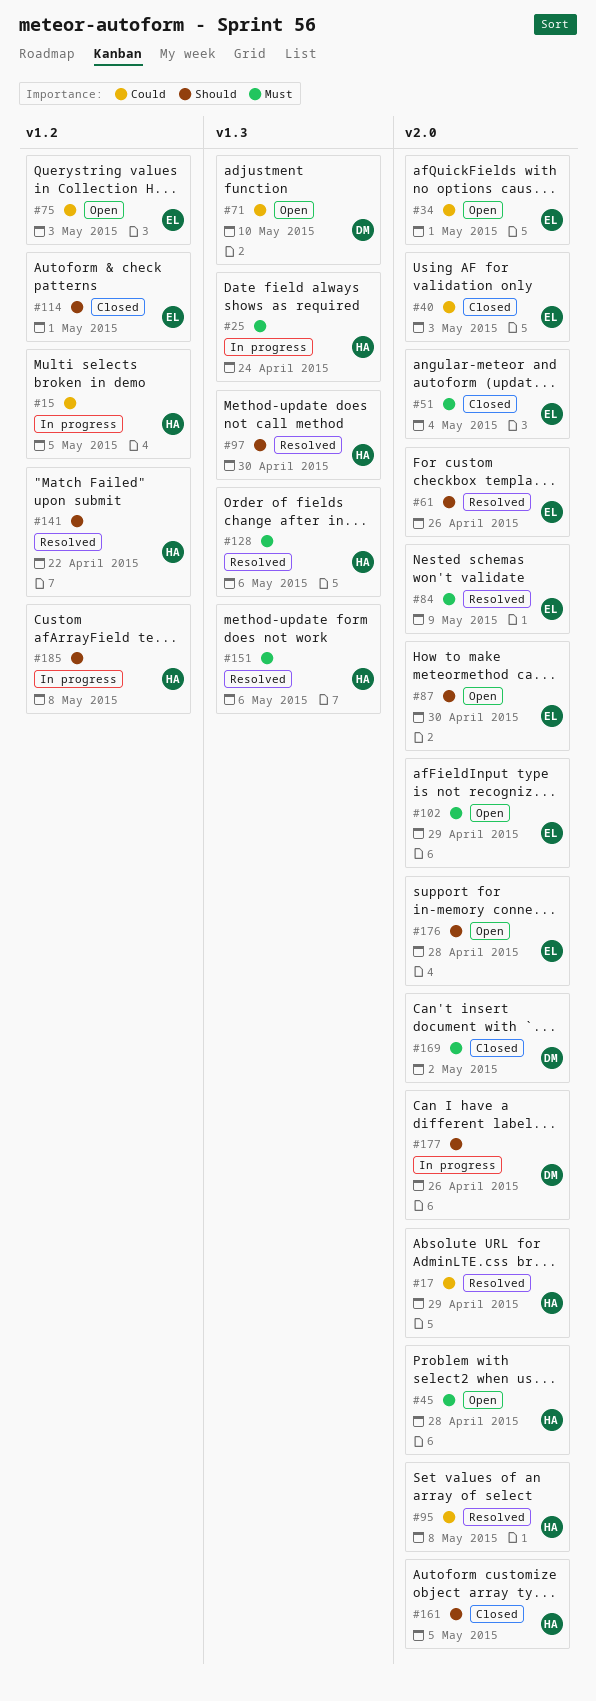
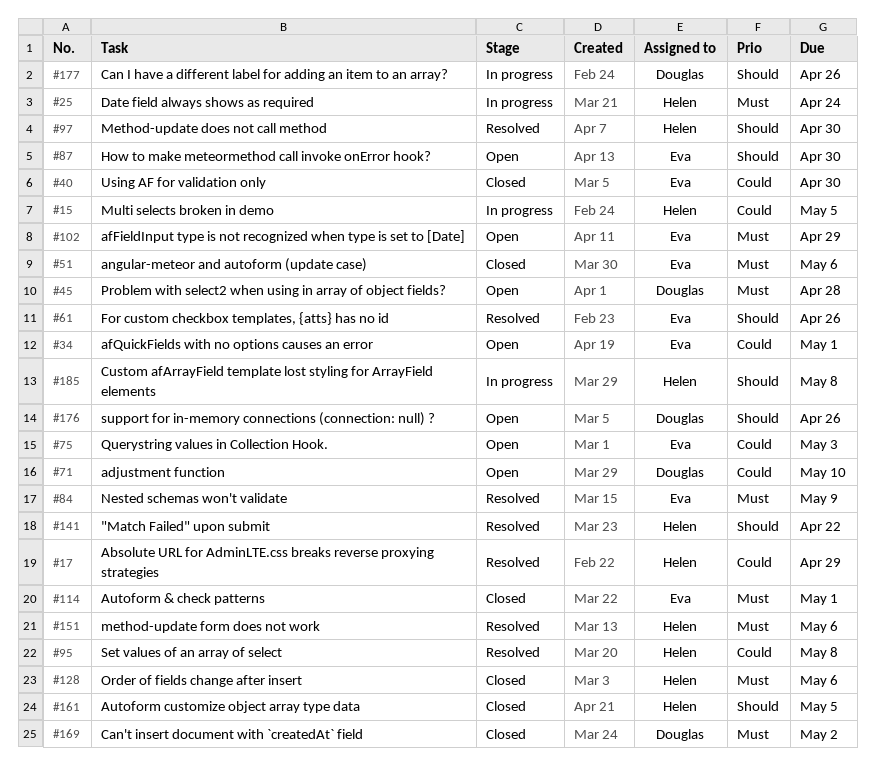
#40, due: May 3 -> Apr 30
#45, owner: Helen -> Douglas
#51, due: May 4 -> May 6
#114, priority: Should -> Must
#128, status: Resolved -> Closed
#176, owner: Eva -> Douglas
#176, due: Apr 28 -> Apr 26

